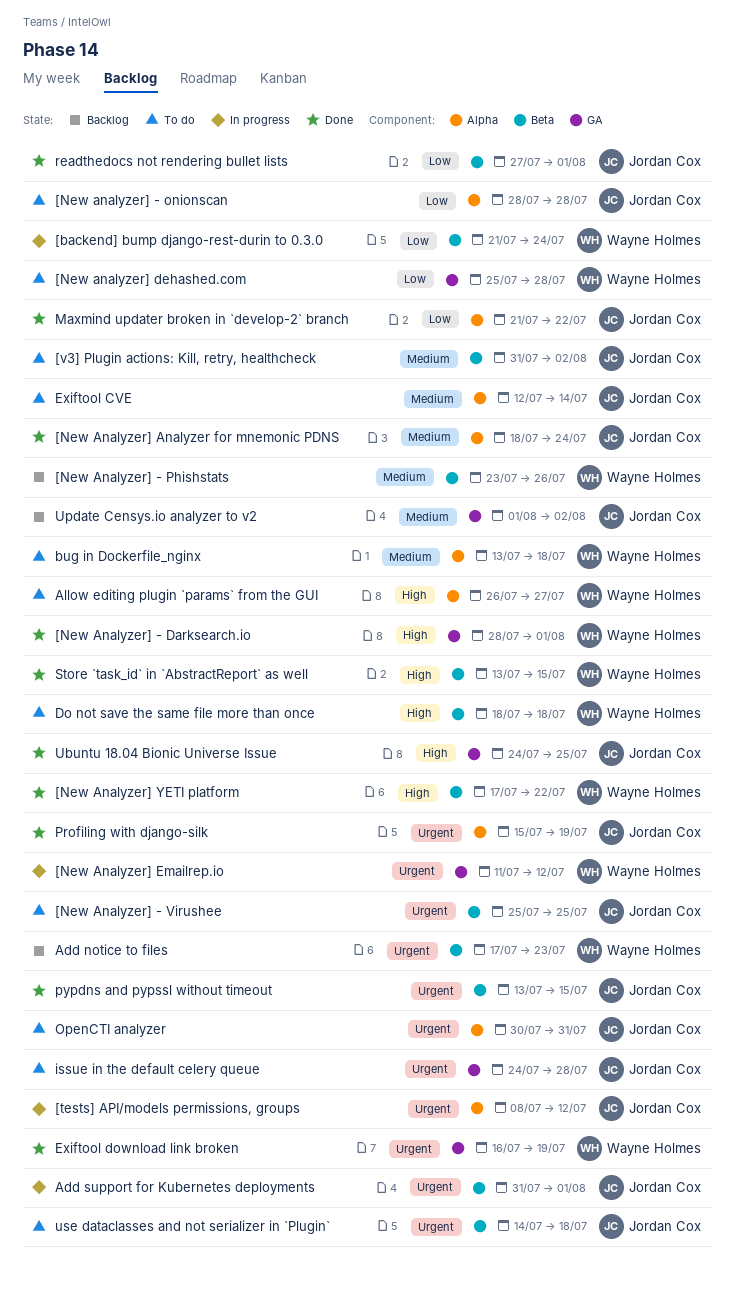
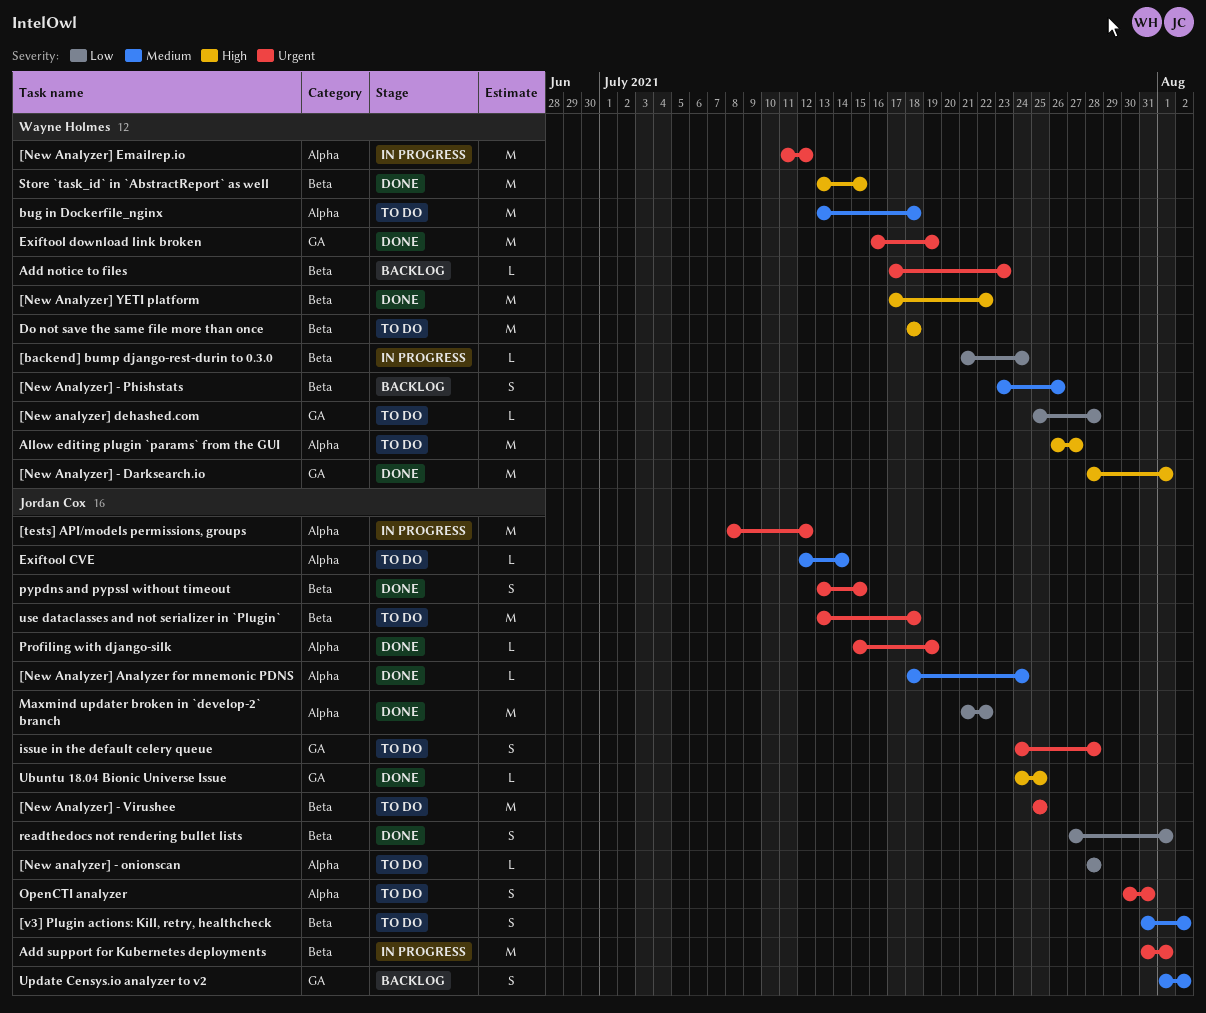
[New Analyzer] Emailrep.io, label: GA -> Alpha
use dataclasses and not serializer in `Plugin`, start: Jul 14 -> Jul 13

